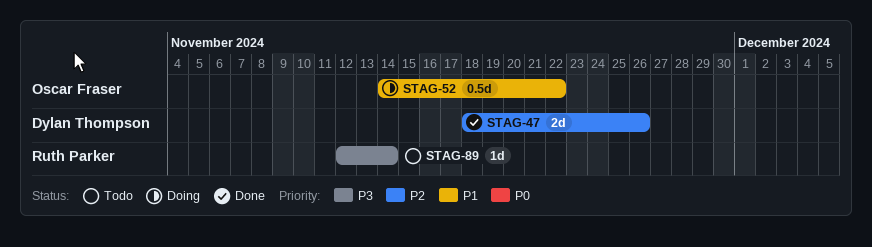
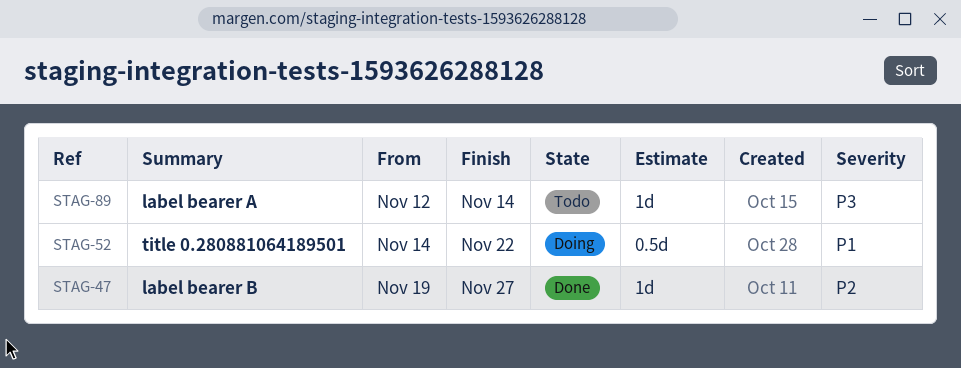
STAG-47, estimate: 2d -> 1d
STAG-47, start: Nov 18 -> Nov 19
STAG-47, due: Nov 26 -> Nov 27

